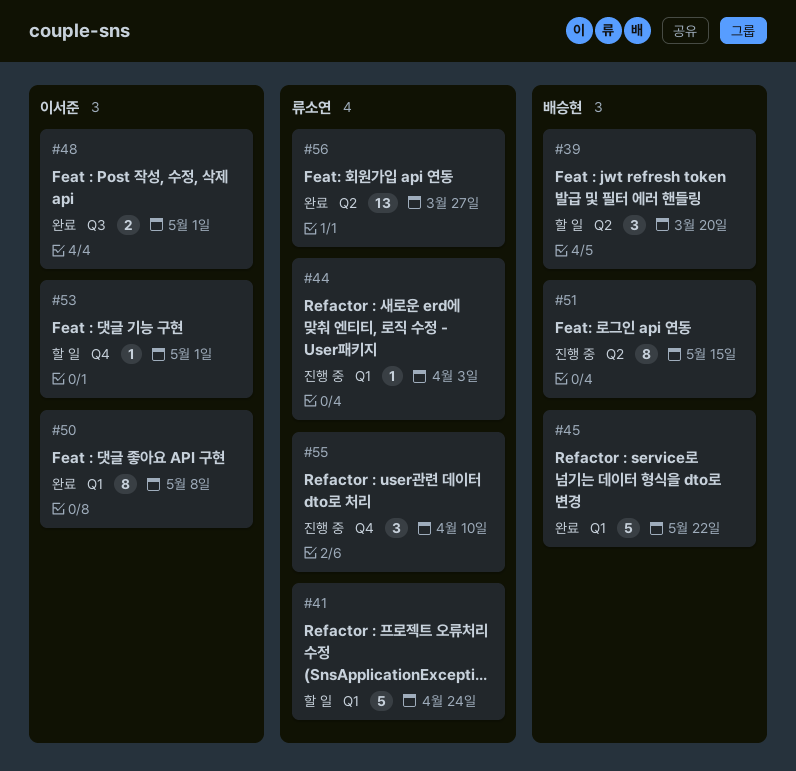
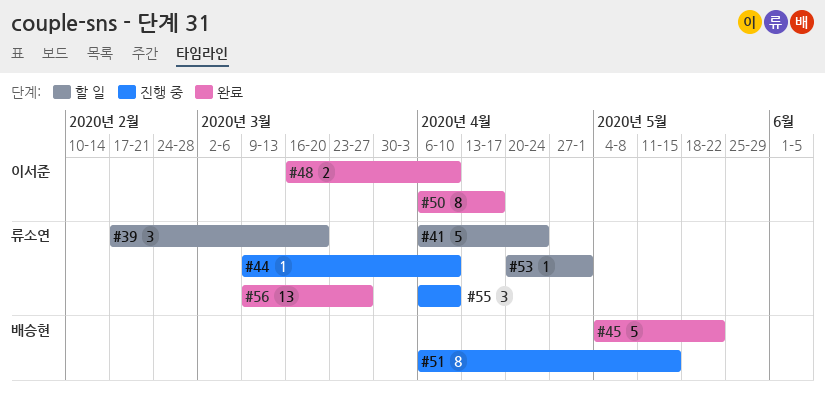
#39, owner: 배승현 -> 류소연
#44, due: Apr 3 -> Apr 10
#48, due: May 1 -> Apr 10
#50, due: May 8 -> Apr 17
#53, owner: 이서준 -> 류소연

